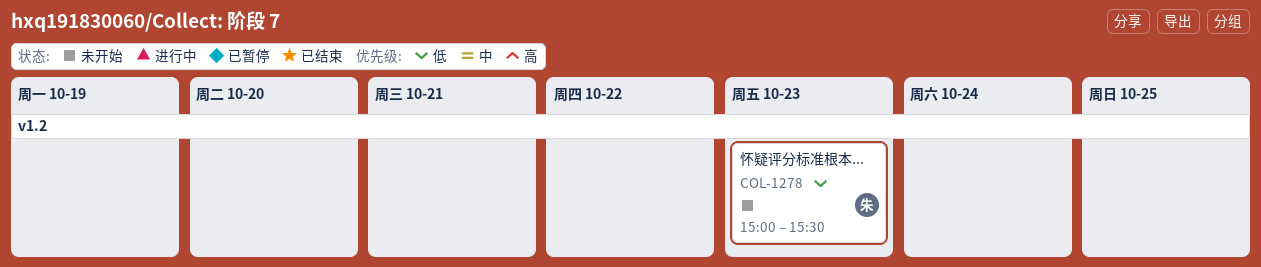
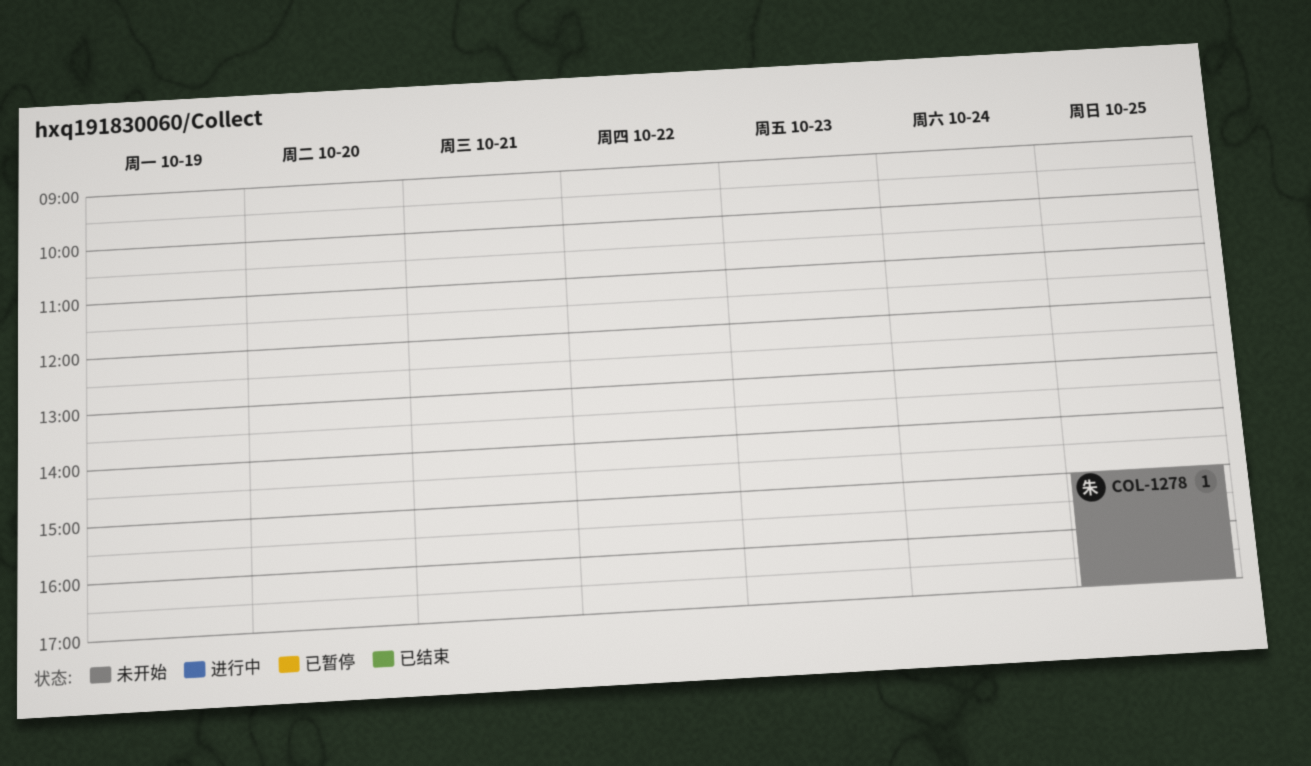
COL-1278, day: Oct 23 -> Oct 25
COL-1278, ends: 15:30 -> 17:00

